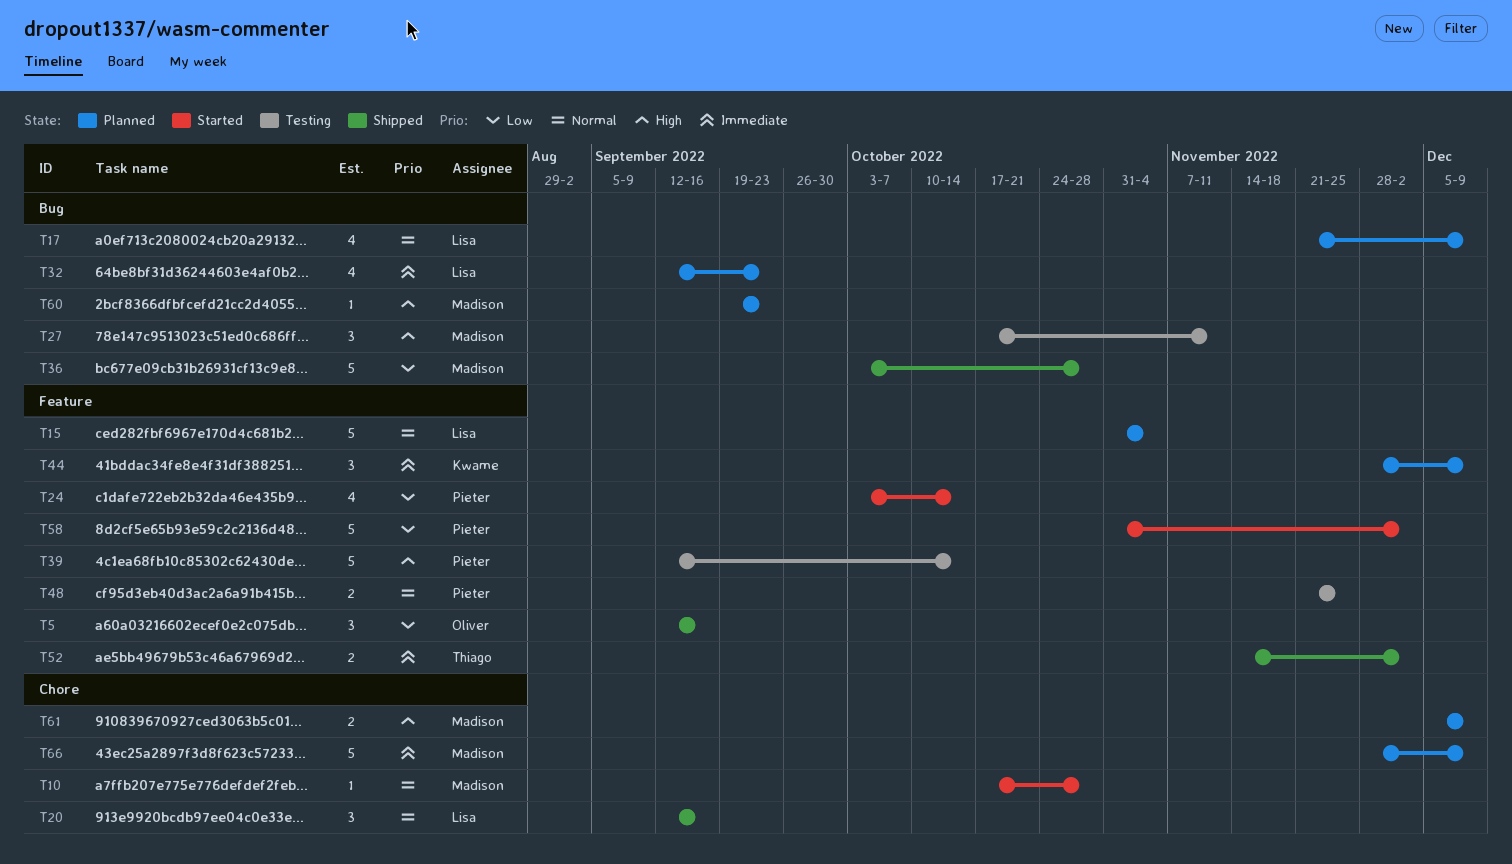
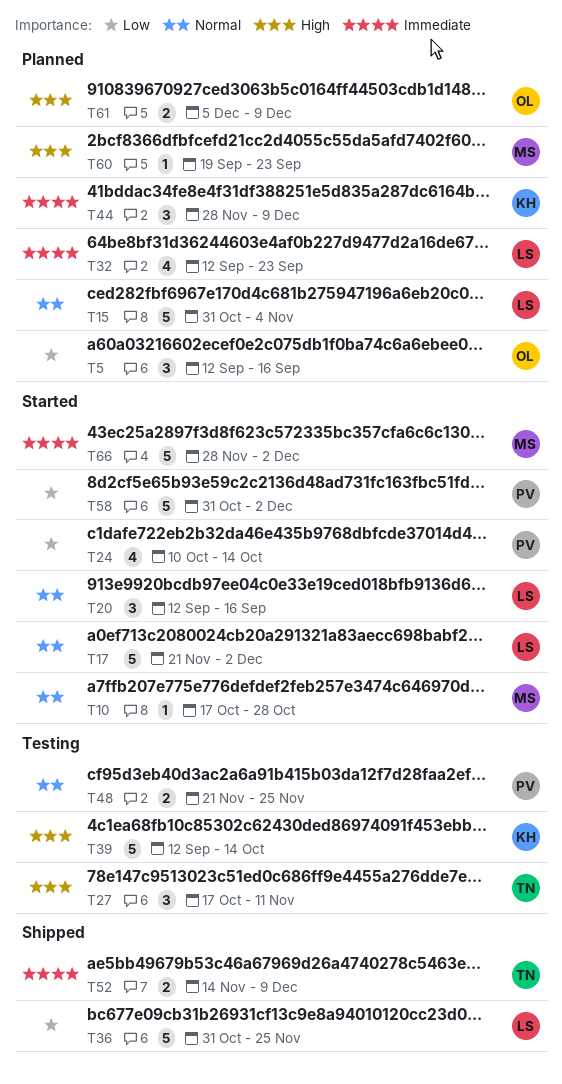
T5, status: Shipped -> Planned
T17, status: Planned -> Started
T17, estimate: 4 -> 5
T17, due: Dec 9 -> Dec 2
T20, status: Shipped -> Started
T24, start: Oct 3 -> Oct 10
T27, owner: Madison -> Thiago
T36, owner: Madison -> Lisa
T36, start: Oct 3 -> Oct 31
T36, due: Oct 28 -> Nov 25
T39, owner: Pieter -> Kwame
T52, due: Dec 2 -> Dec 9
T61, owner: Madison -> Oliver
T66, status: Planned -> Started
T66, due: Dec 9 -> Dec 2

